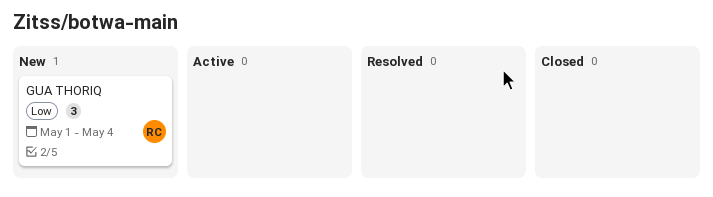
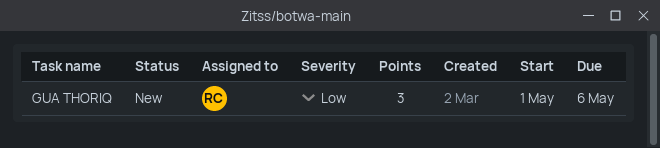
GUA THORIQ, due: May 4 -> May 6

